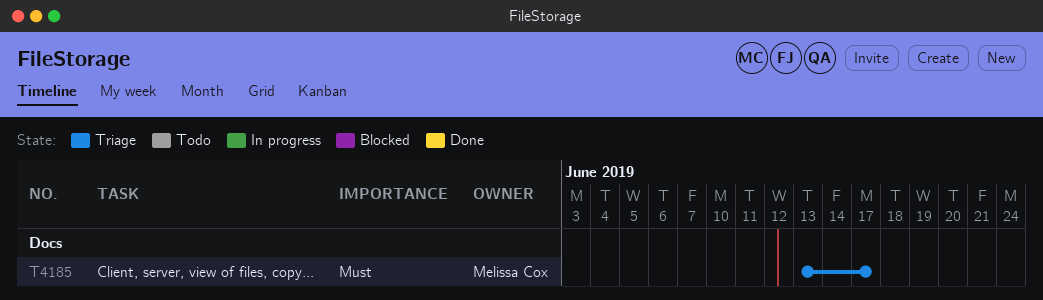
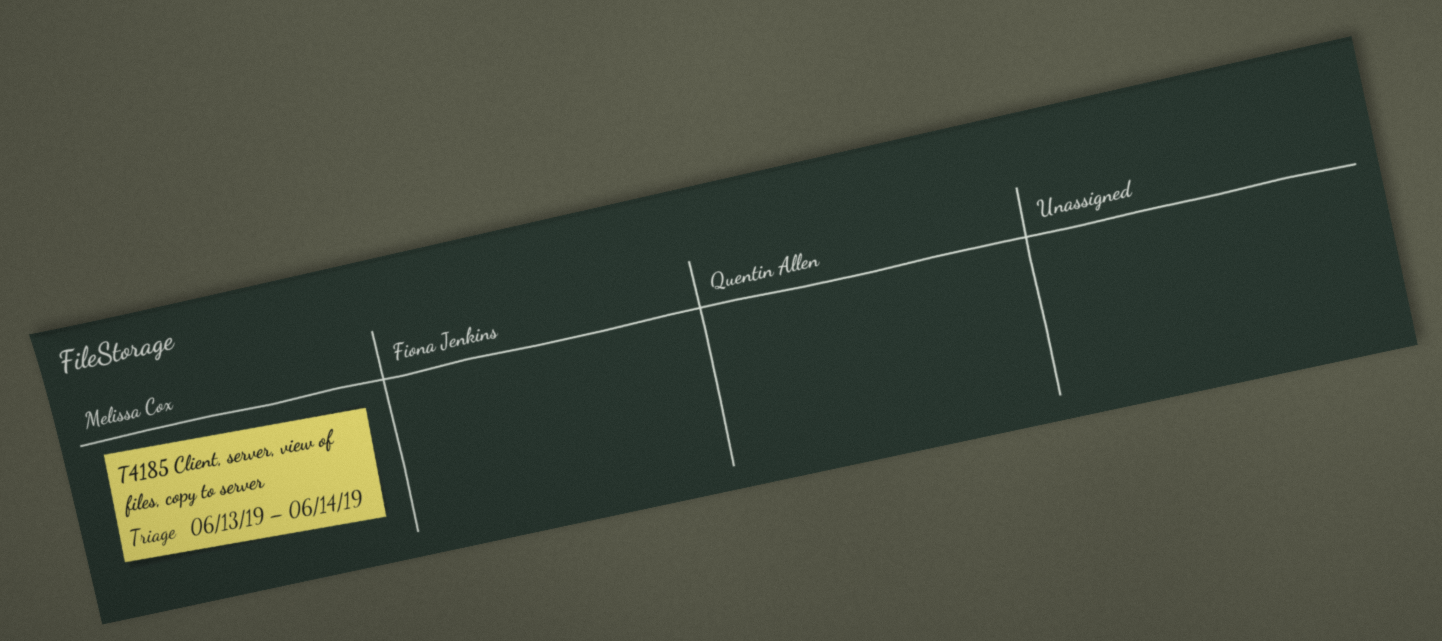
T4185, due: Jun 17 -> Jun 14

